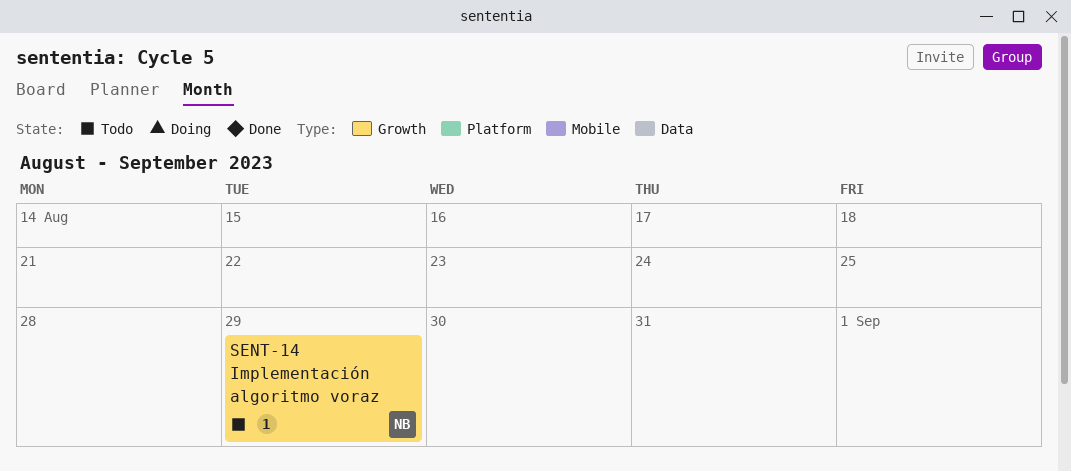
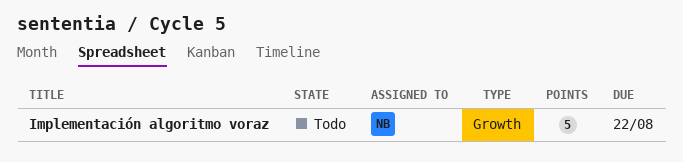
Implementación algoritmo voraz, estimate: 1 -> 5
Implementación algoritmo voraz, due: Aug 29 -> Aug 22

